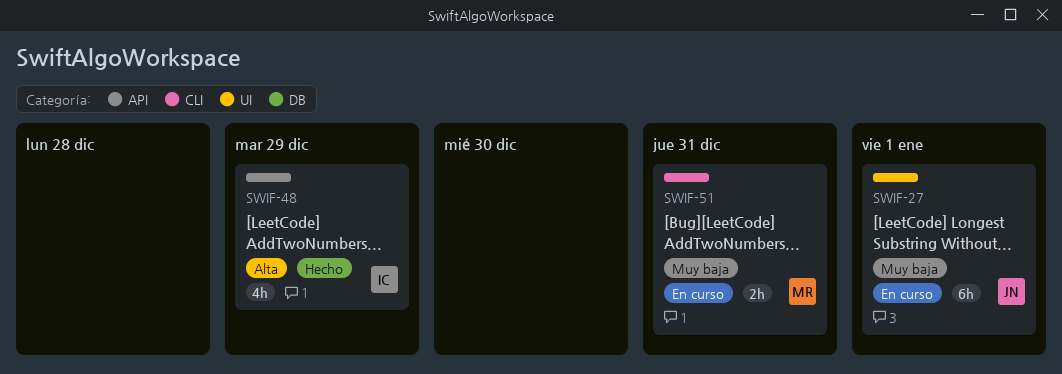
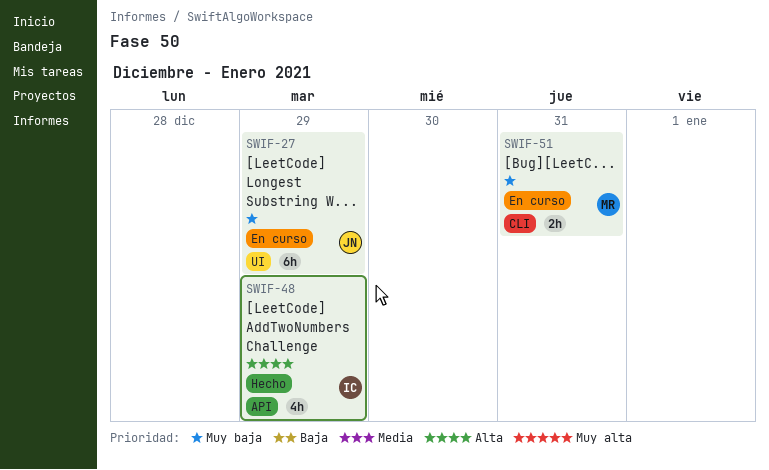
SWIF-27, due: Jan 1 -> Dec 29

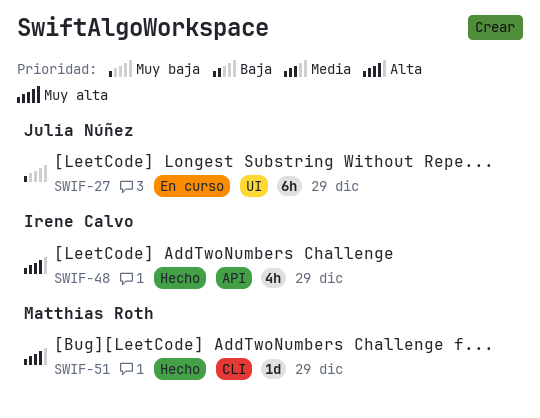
SWIF-51, status: En curso -> Hecho
SWIF-51, priority: Muy baja -> Alta
SWIF-51, estimate: 2h -> 1d
SWIF-51, due: Dec 31 -> Dec 29

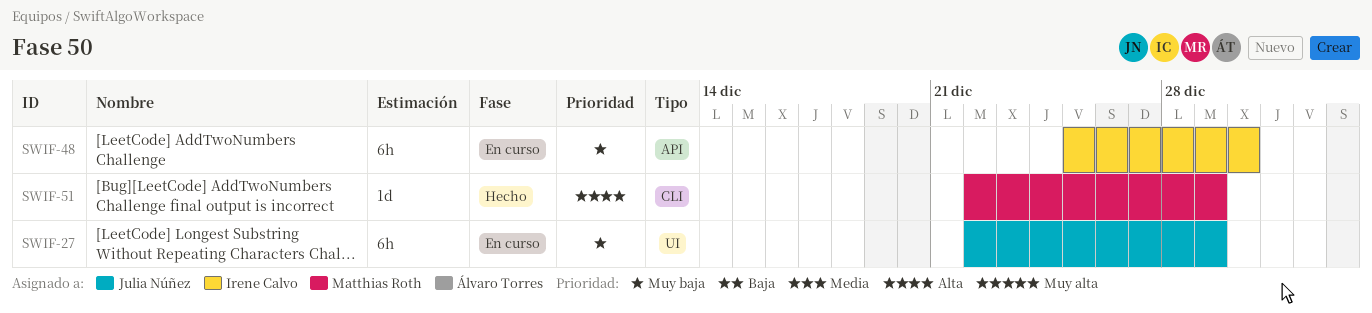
SWIF-48, status: Hecho -> En curso
SWIF-48, priority: Alta -> Muy baja
SWIF-48, estimate: 4h -> 6h
SWIF-48, due: Dec 29 -> Dec 30

